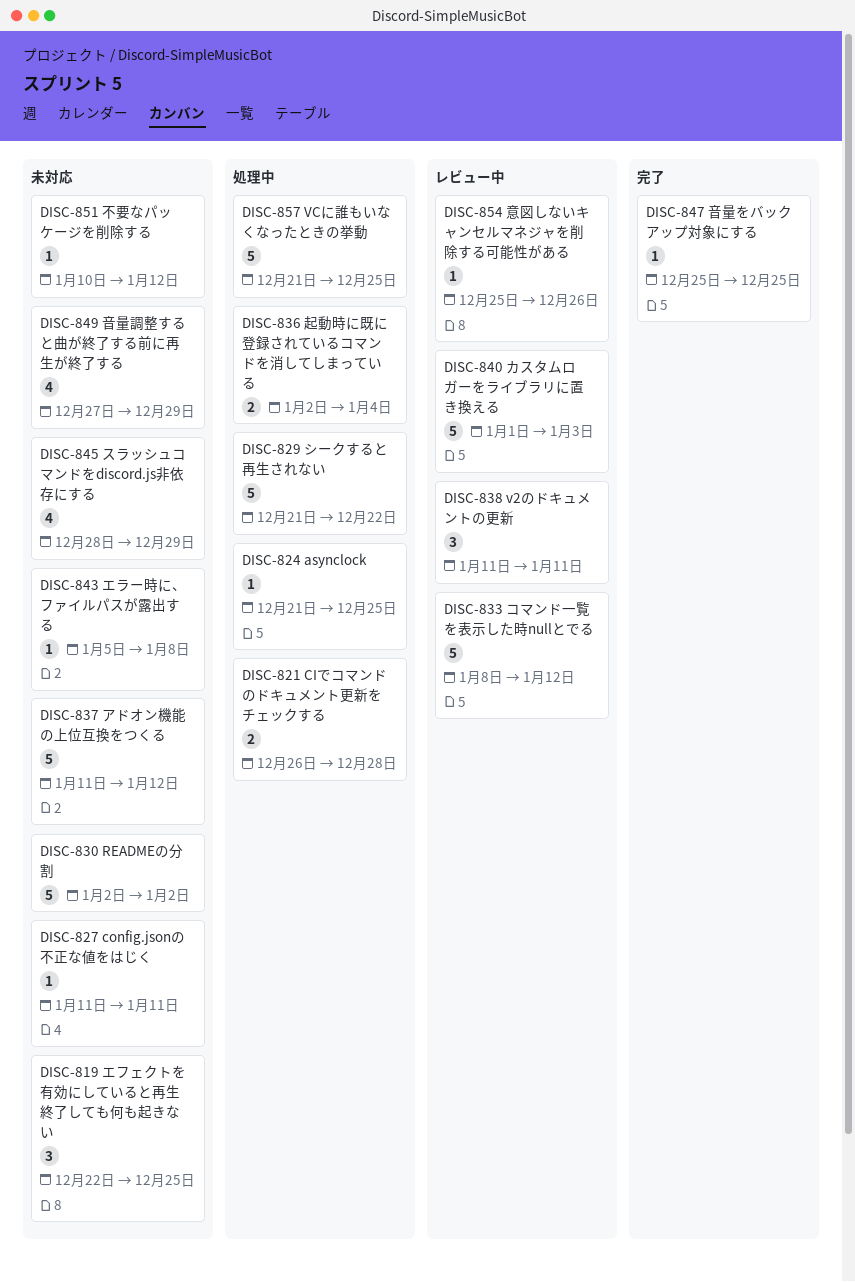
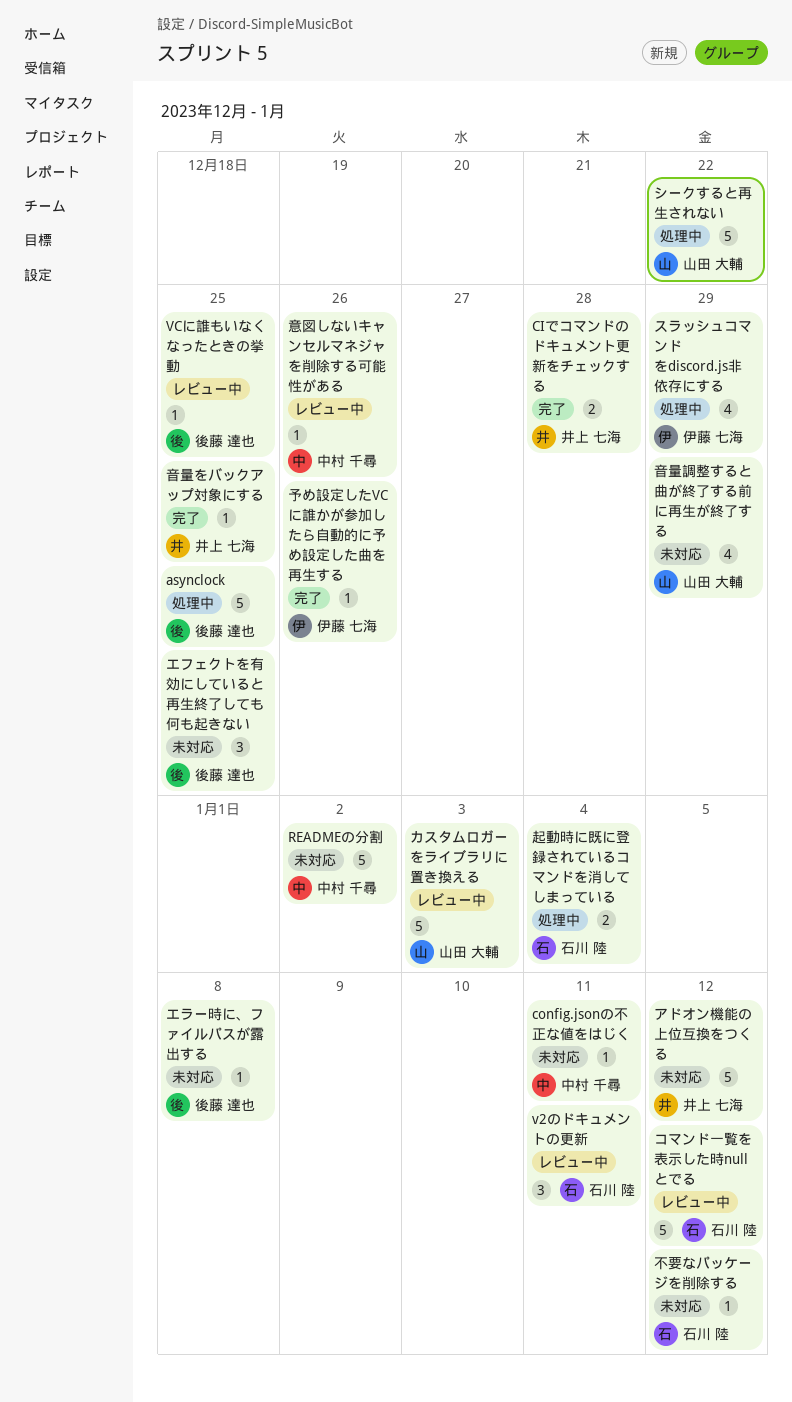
asynclock, estimate: 1 -> 5
CIでコマンドのドキュメント更新をチェックする, status: 処理中 -> 完了
VCに誰もいなくなったときの挙動, status: 処理中 -> レビュー中
VCに誰もいなくなったときの挙動, estimate: 5 -> 1
スラッシュコマンドをdiscord.js非依存にする, status: 未対応 -> 処理中
予め設定したVCに誰かが参加したら自動的に予め設定した曲を再生する: none -> present

